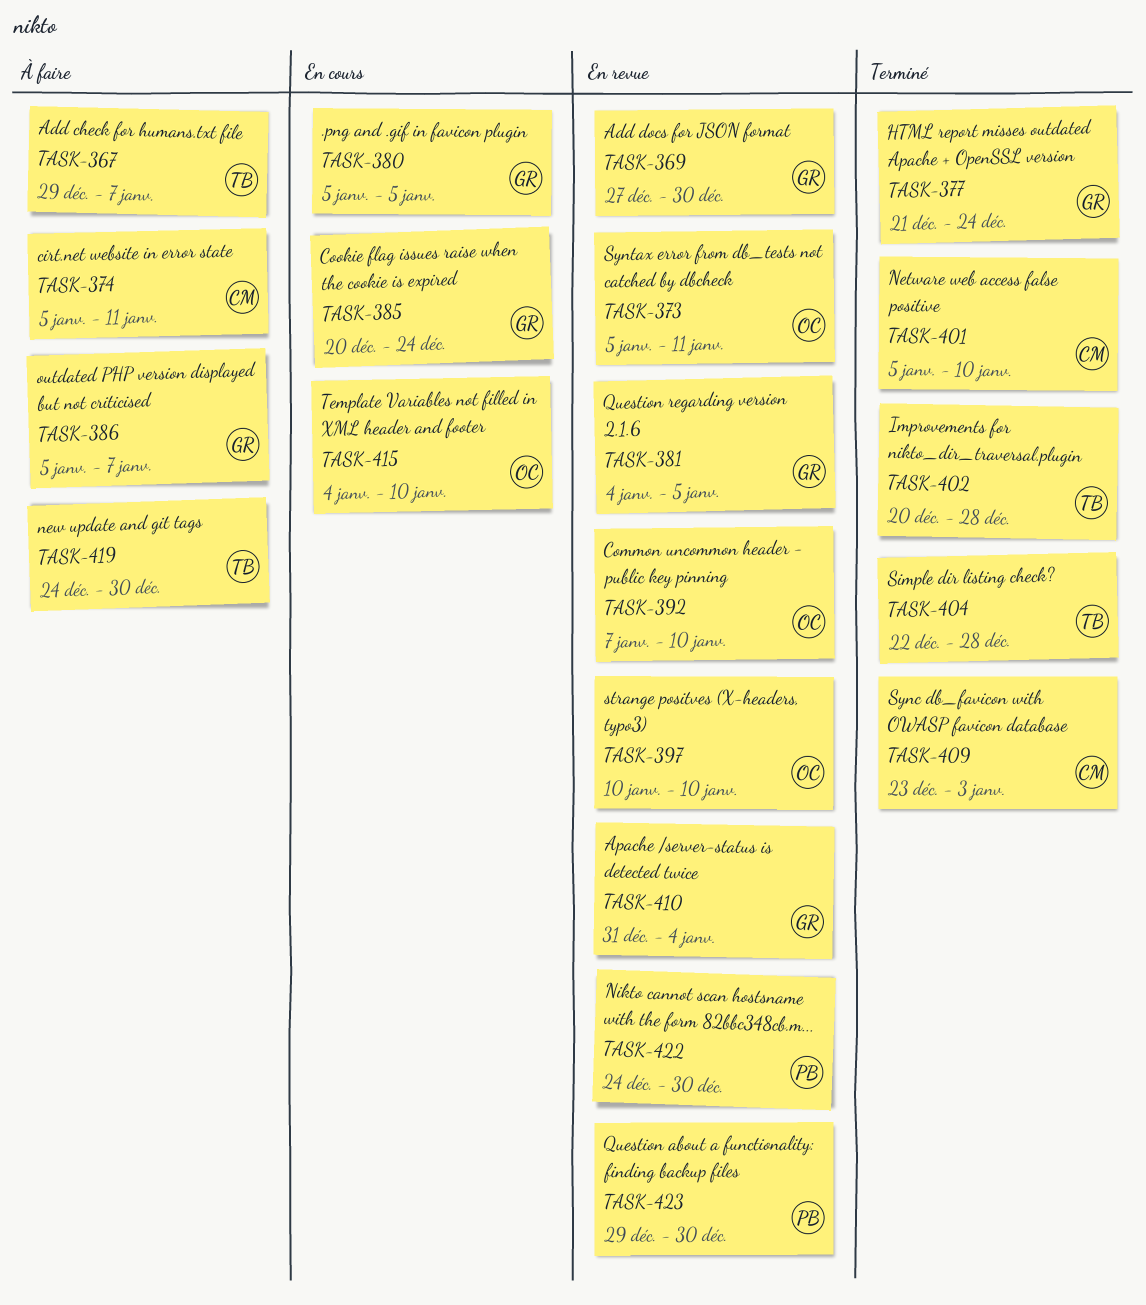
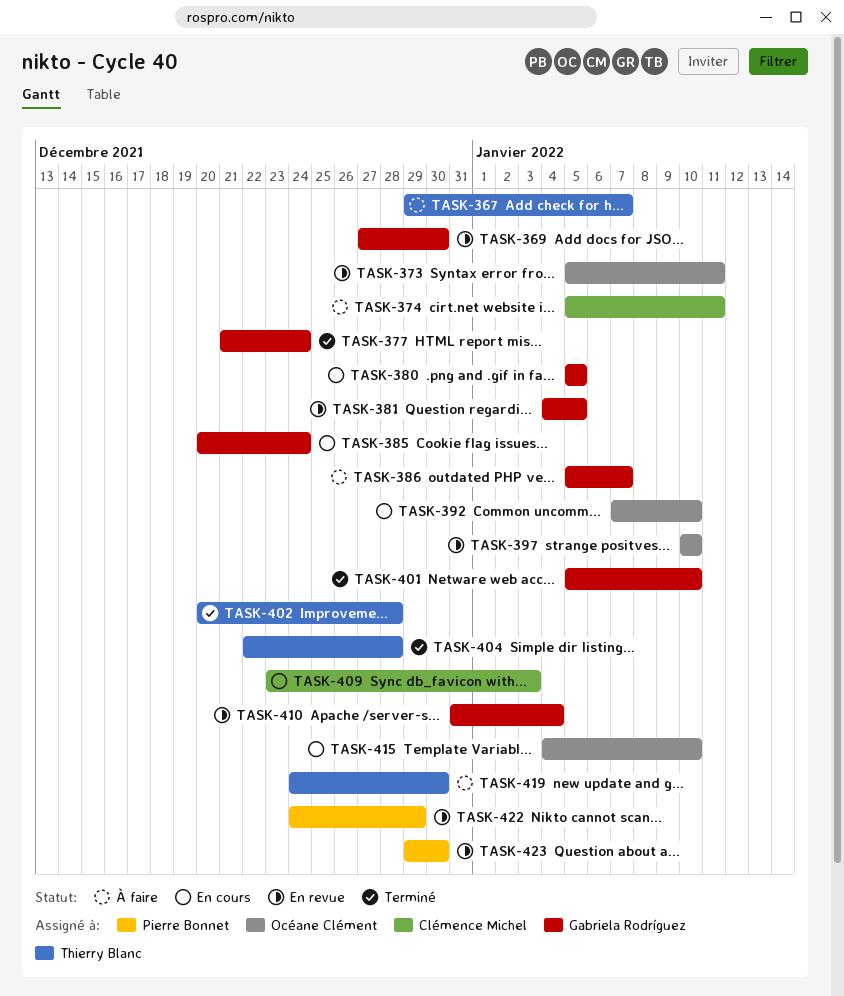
TASK-392, status: En revue -> En cours
TASK-401, owner: Clémence Michel -> Gabriela Rodríguez
TASK-409, status: Terminé -> En cours
TASK-422, due: Dec 30 -> Dec 29

